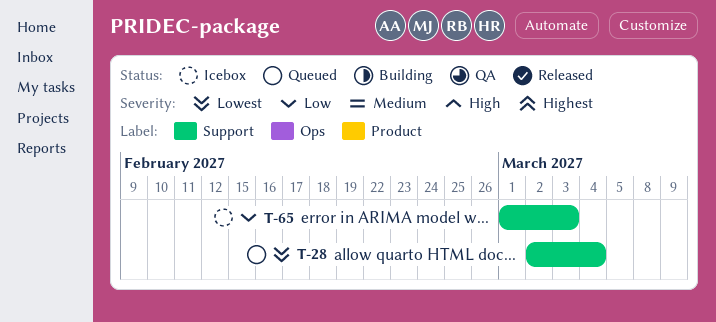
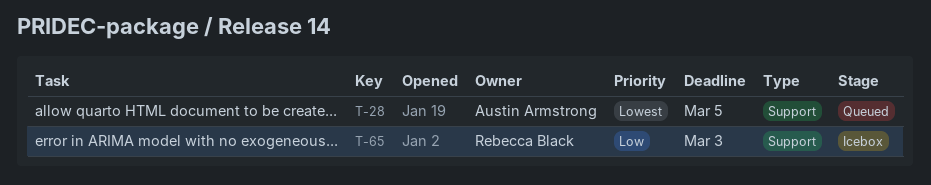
T-28, due: Mar 4 -> Mar 5

